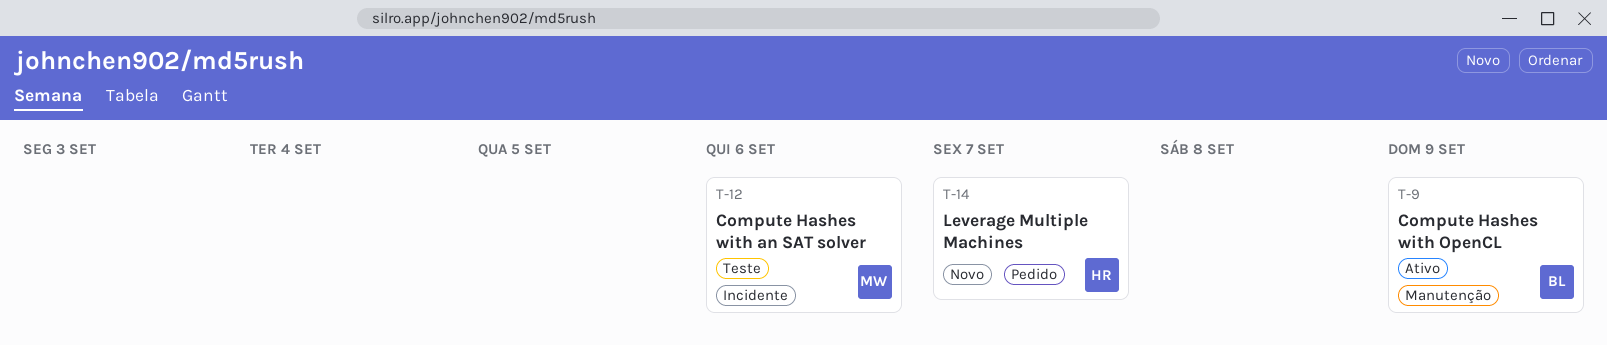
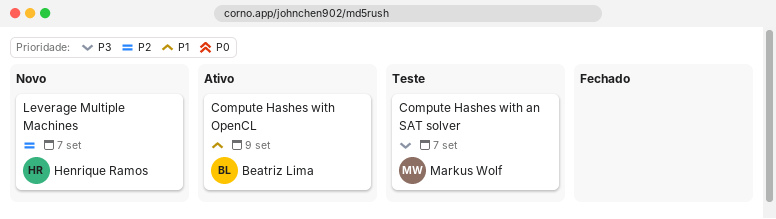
Compute Hashes with an SAT solver, due: Sep 6 -> Sep 7

